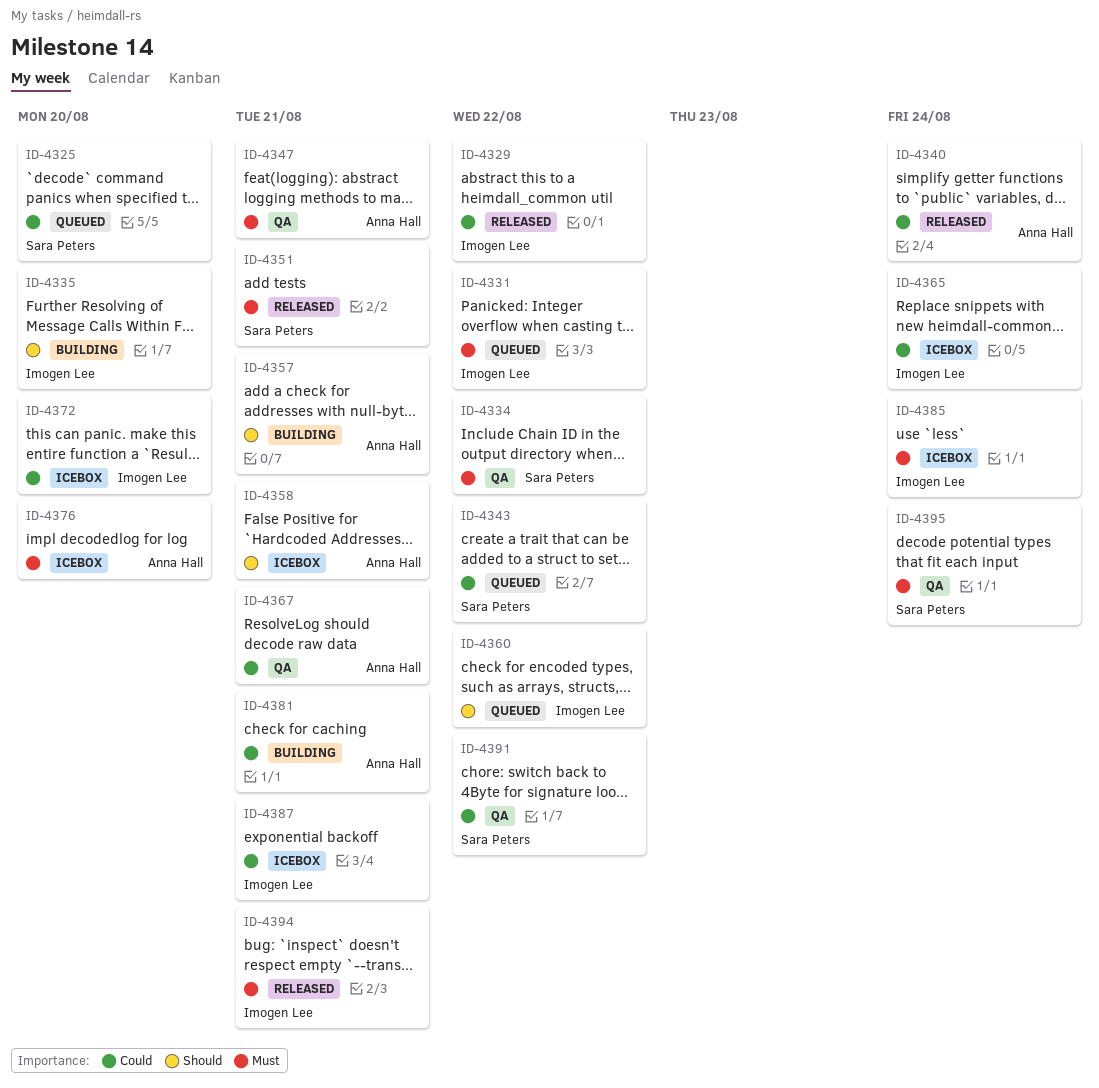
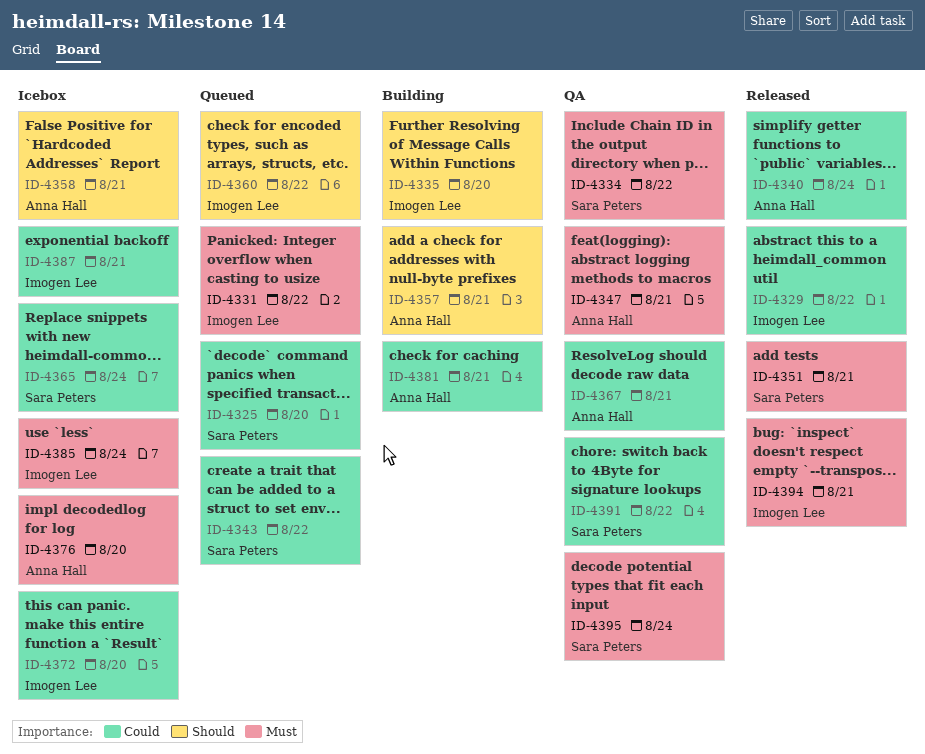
ID-4365, owner: Imogen Lee -> Sara Peters

